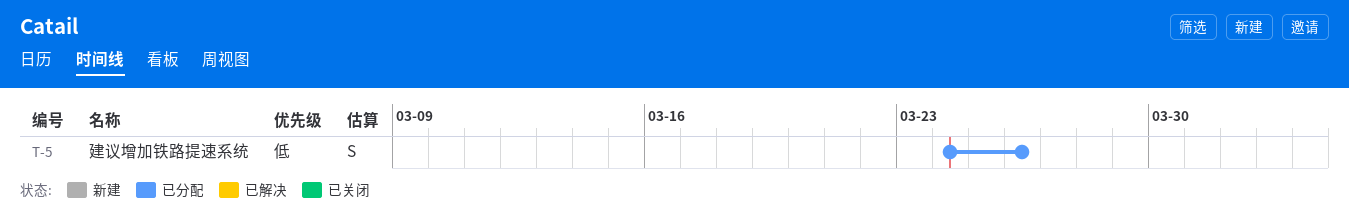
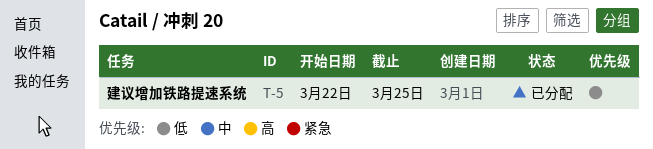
T-5, start: Mar 24 -> Mar 22
T-5, due: Mar 26 -> Mar 25

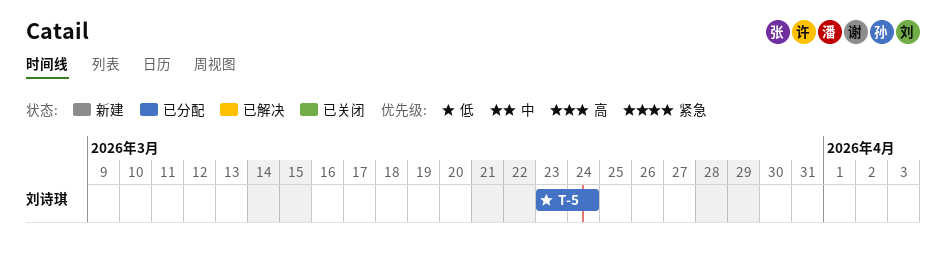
T-5, start: Mar 22 -> Mar 23
T-5, due: Mar 25 -> Mar 24

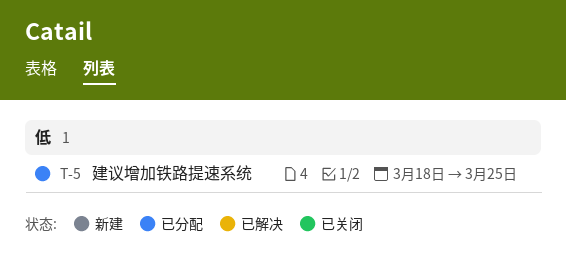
T-5, start: Mar 23 -> Mar 18
T-5, due: Mar 24 -> Mar 25

